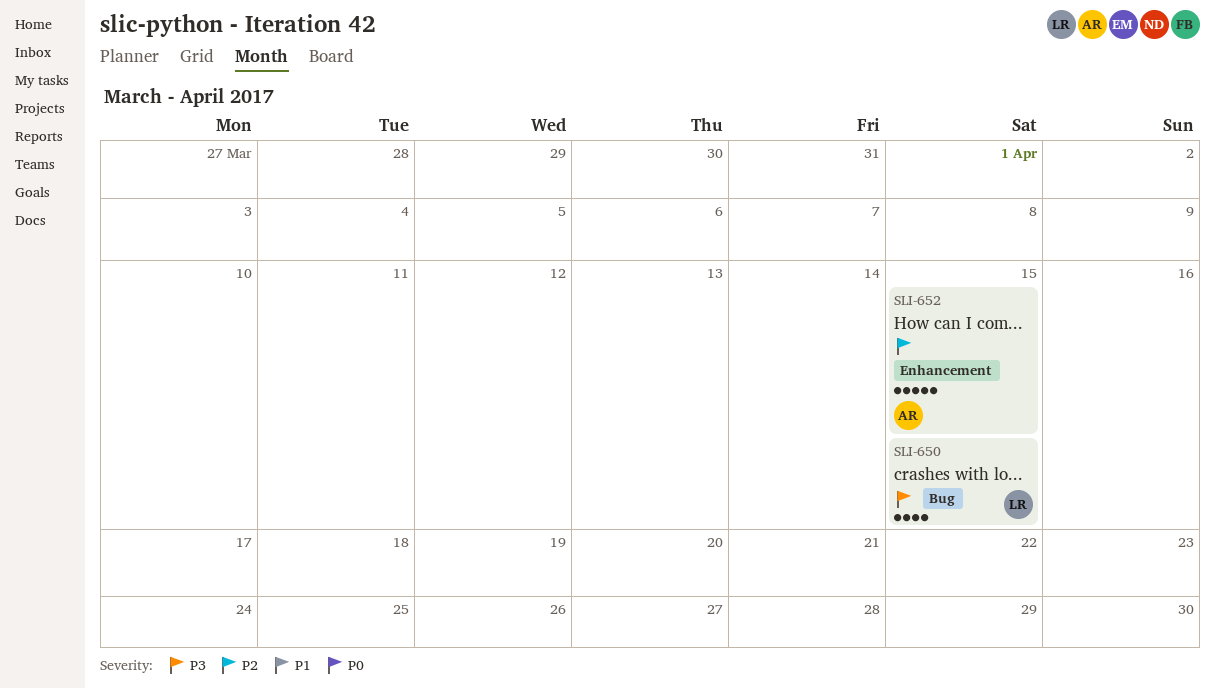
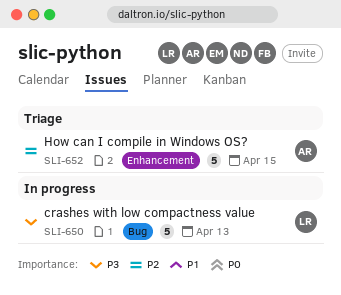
SLI-650, estimate: 4 -> 5
SLI-650, due: Apr 15 -> Apr 13

